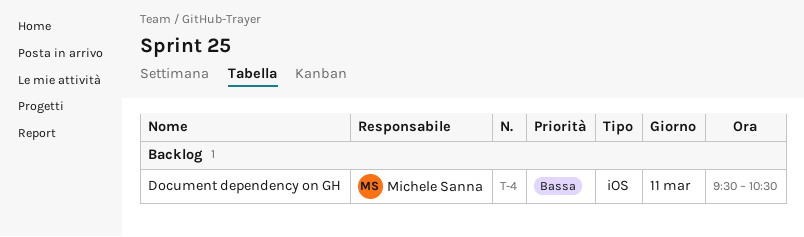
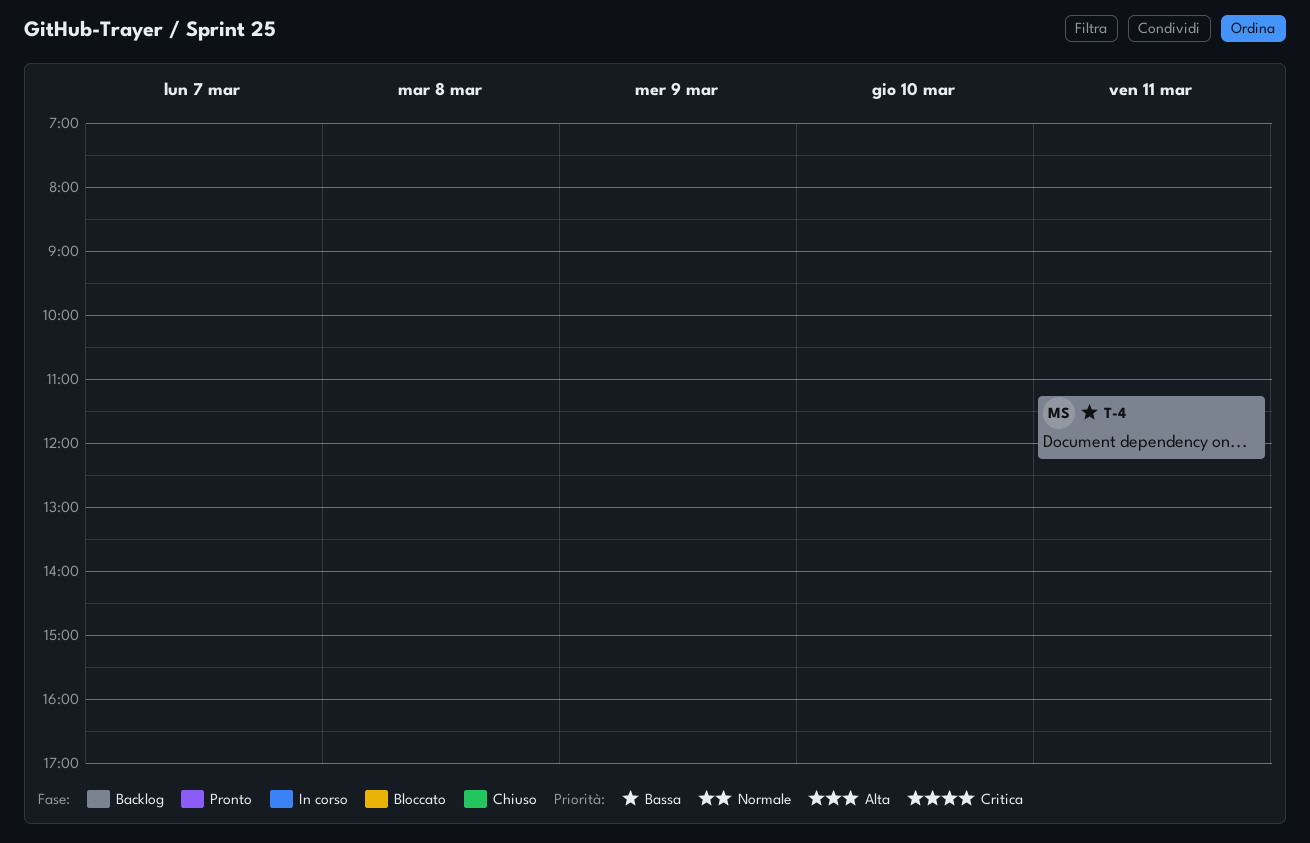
T-4, begins: 09:30 -> 11:15
T-4, ends: 10:30 -> 12:15

